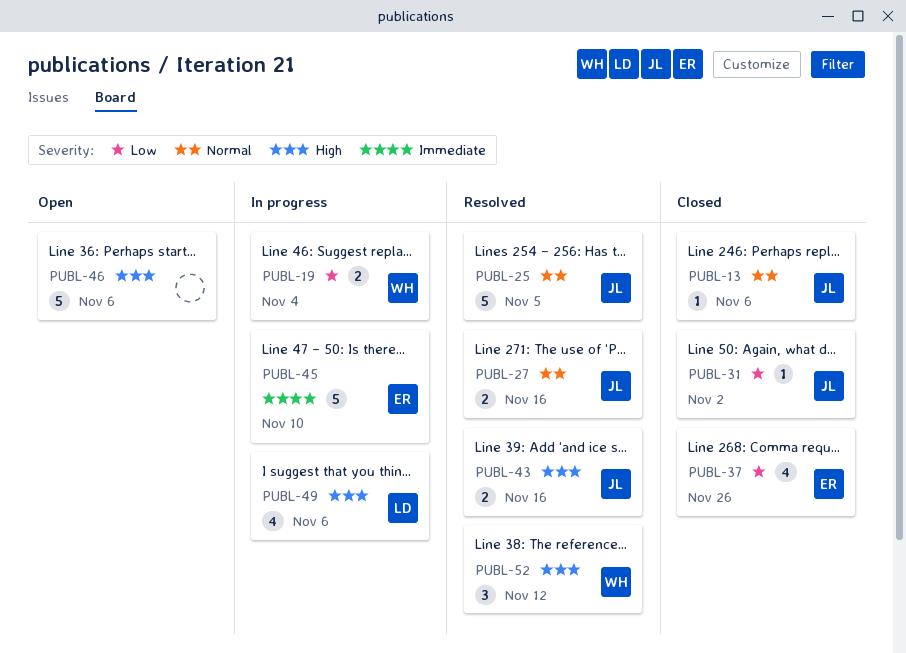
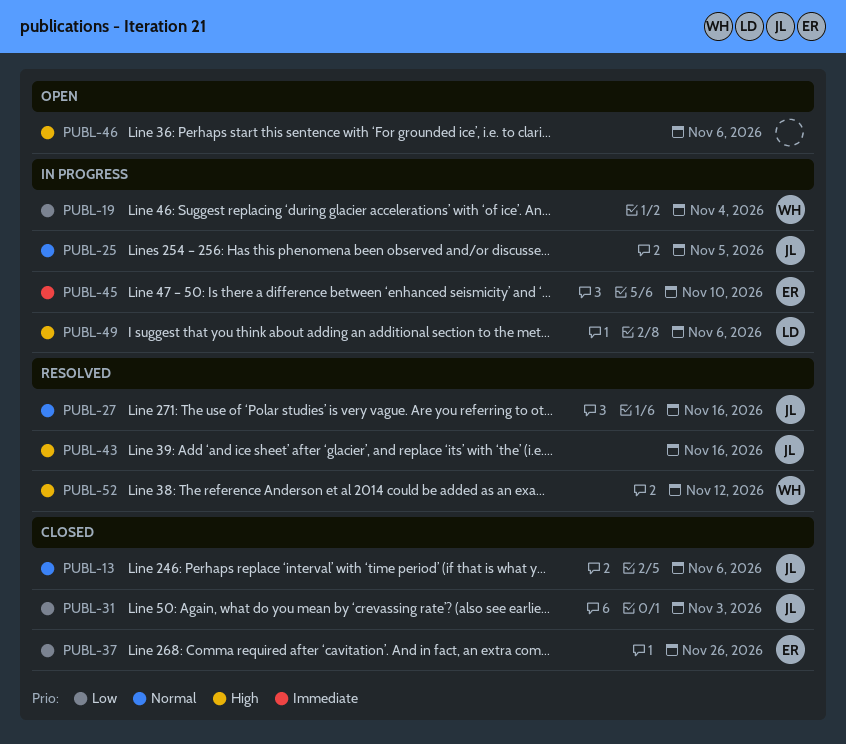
PUBL-25, status: Resolved -> In progress
PUBL-31, due: Nov 2 -> Nov 3

